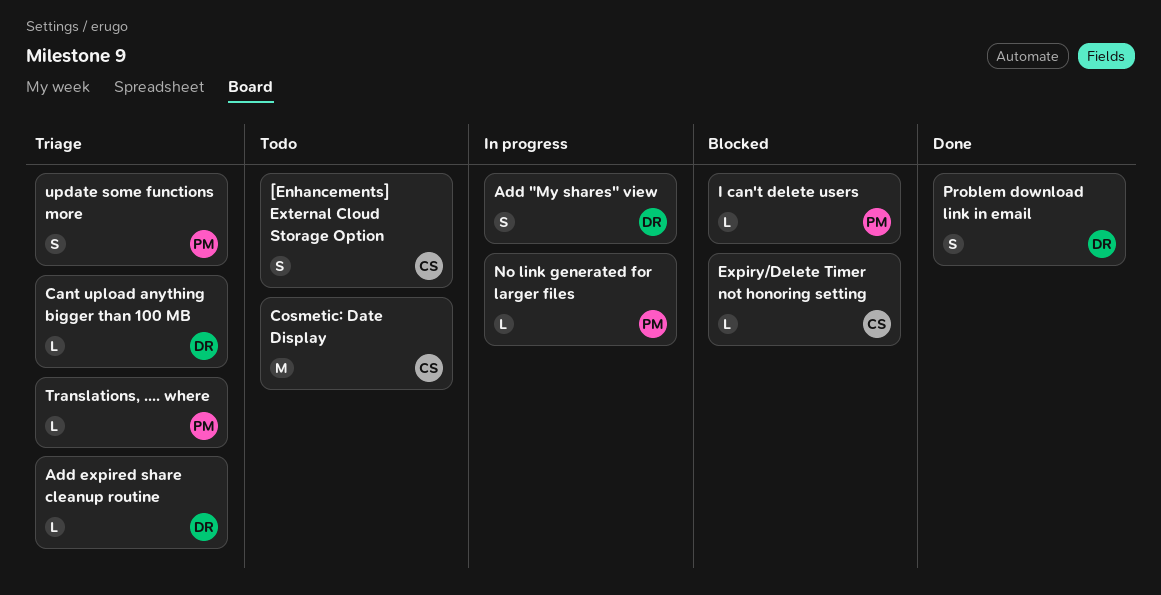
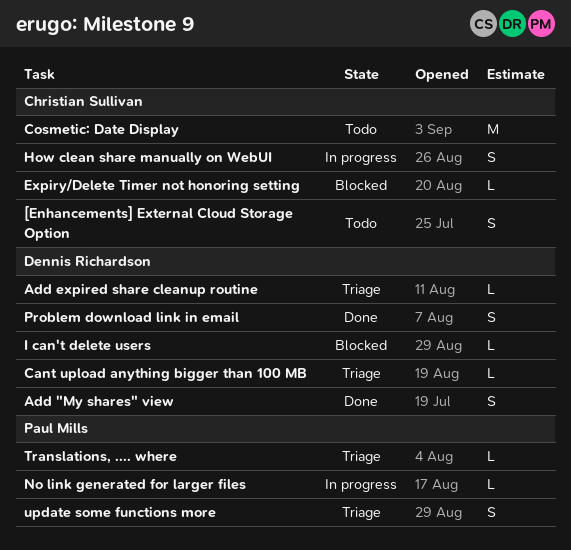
Add "My shares" view, status: In progress -> Done
How clean share manually on WebUI: none -> present
I can't delete users, owner: Paul Mills -> Dennis Richardson

